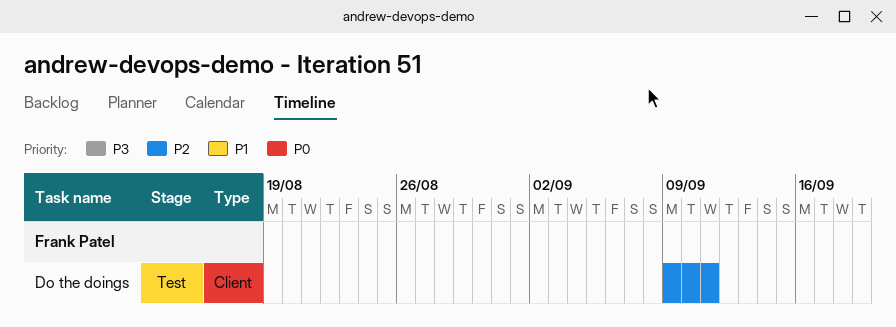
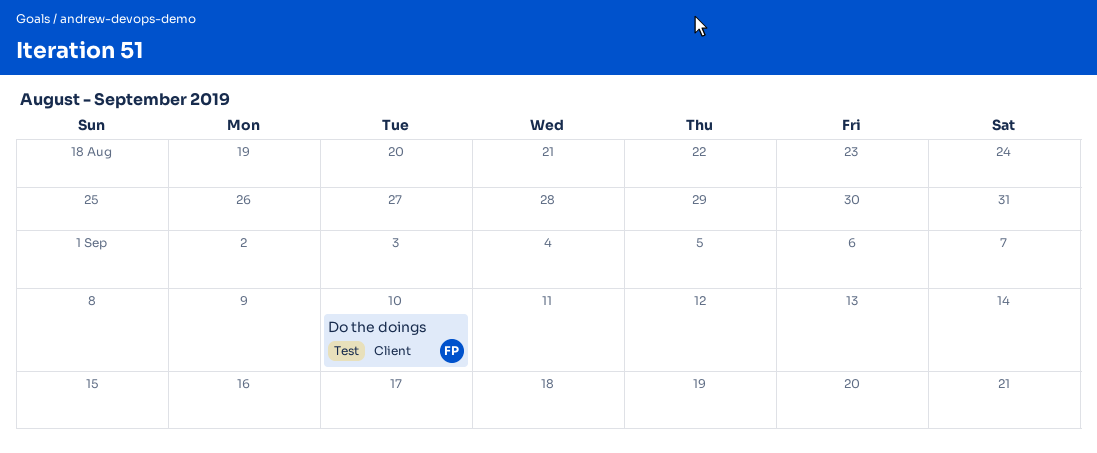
Do the doings, due: Sep 11 -> Sep 10

